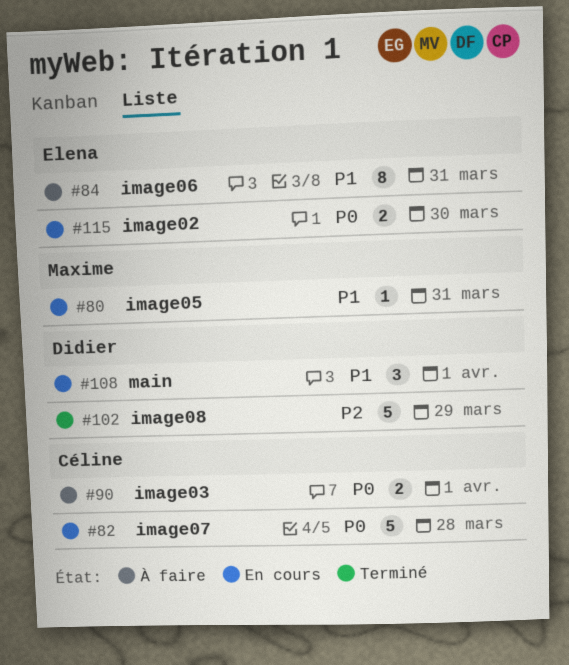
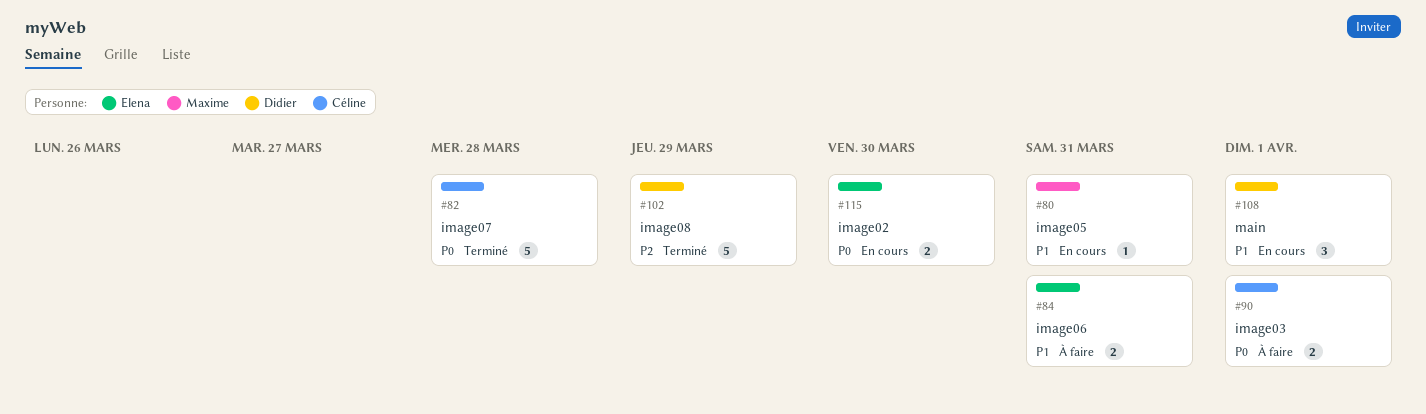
#82, status: En cours -> Terminé
#84, estimate: 8 -> 2

